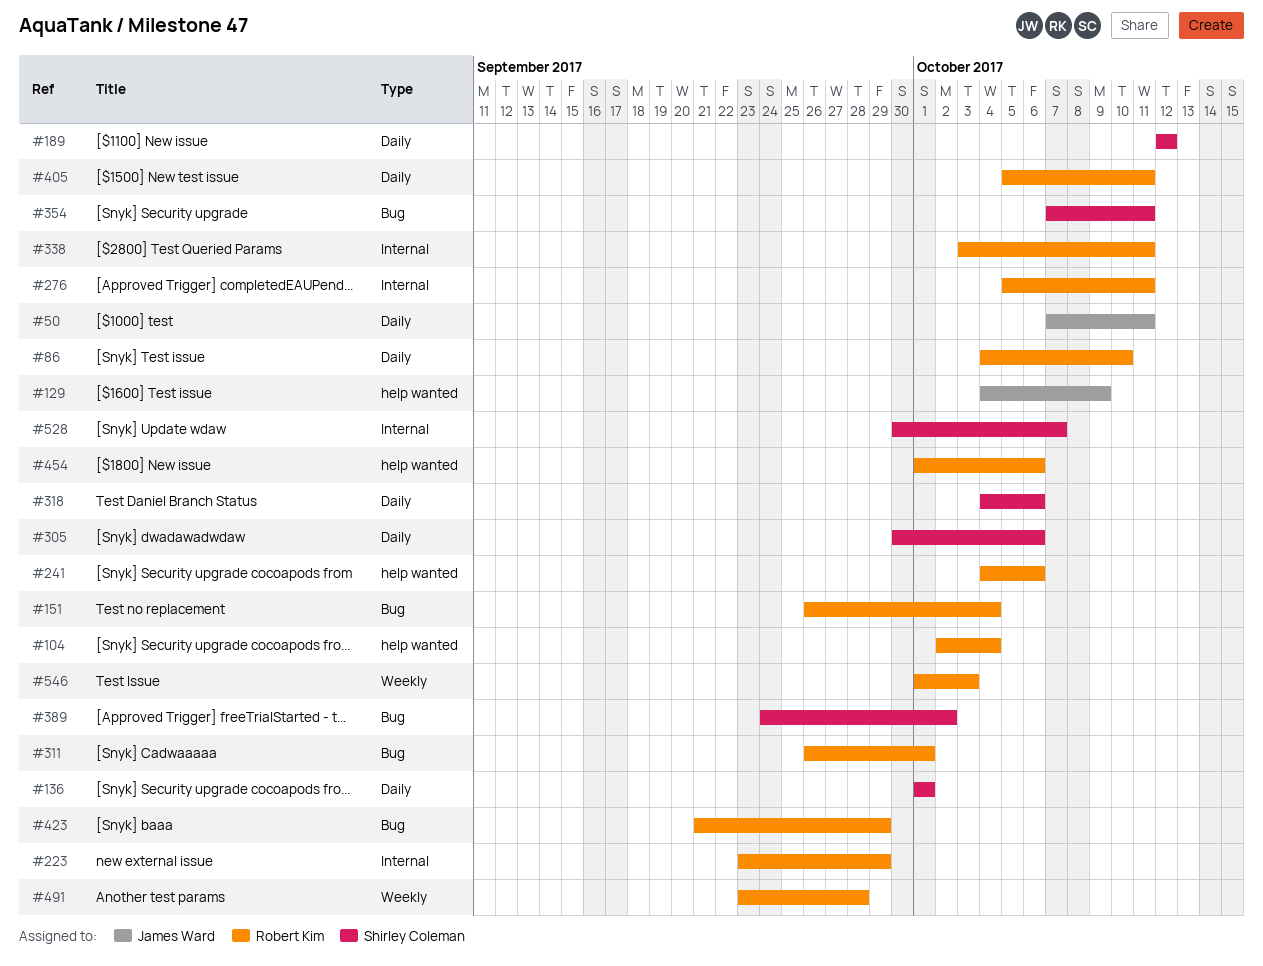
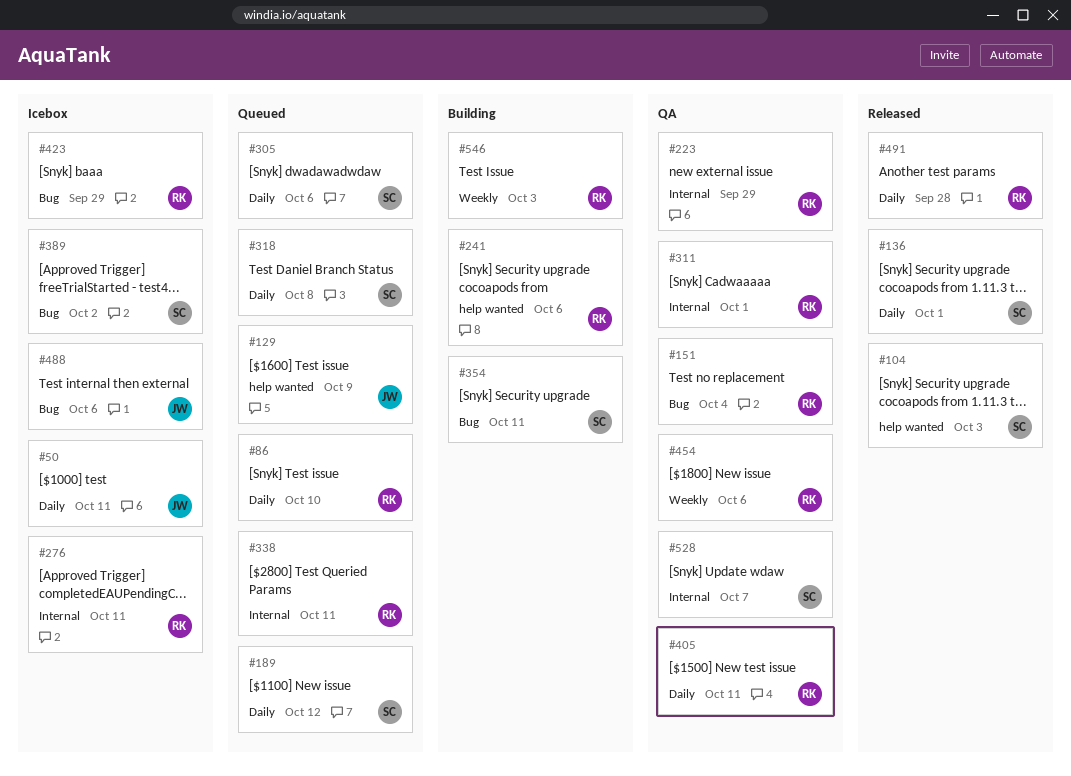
#104, owner: Robert Kim -> Shirley Coleman
#104, due: Oct 4 -> Oct 3
#311, label: Bug -> Internal
#318, due: Oct 6 -> Oct 8
#454, label: help wanted -> Weekly
#488: none -> present
#491, label: Weekly -> Daily

